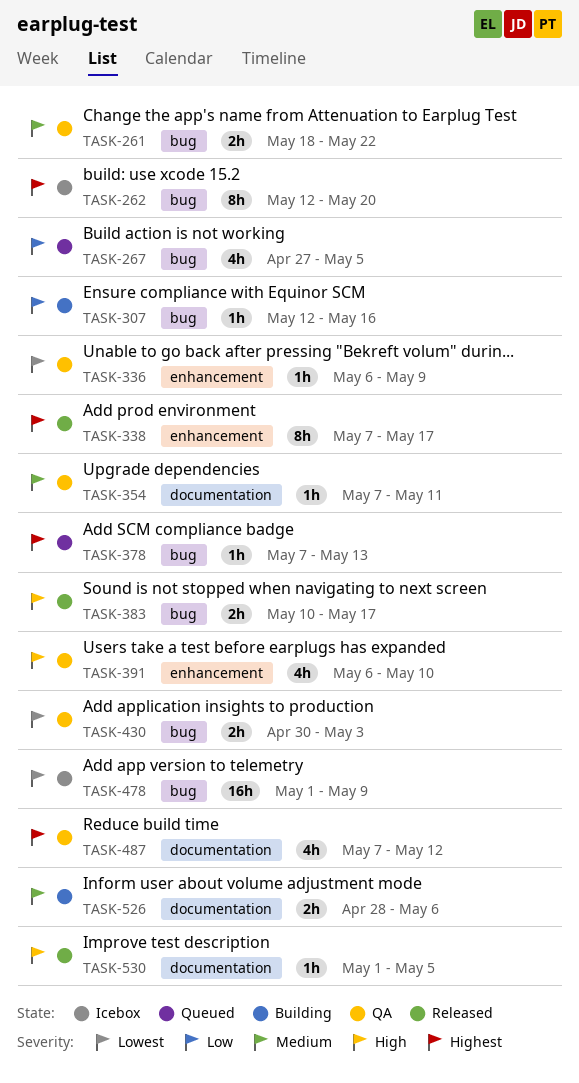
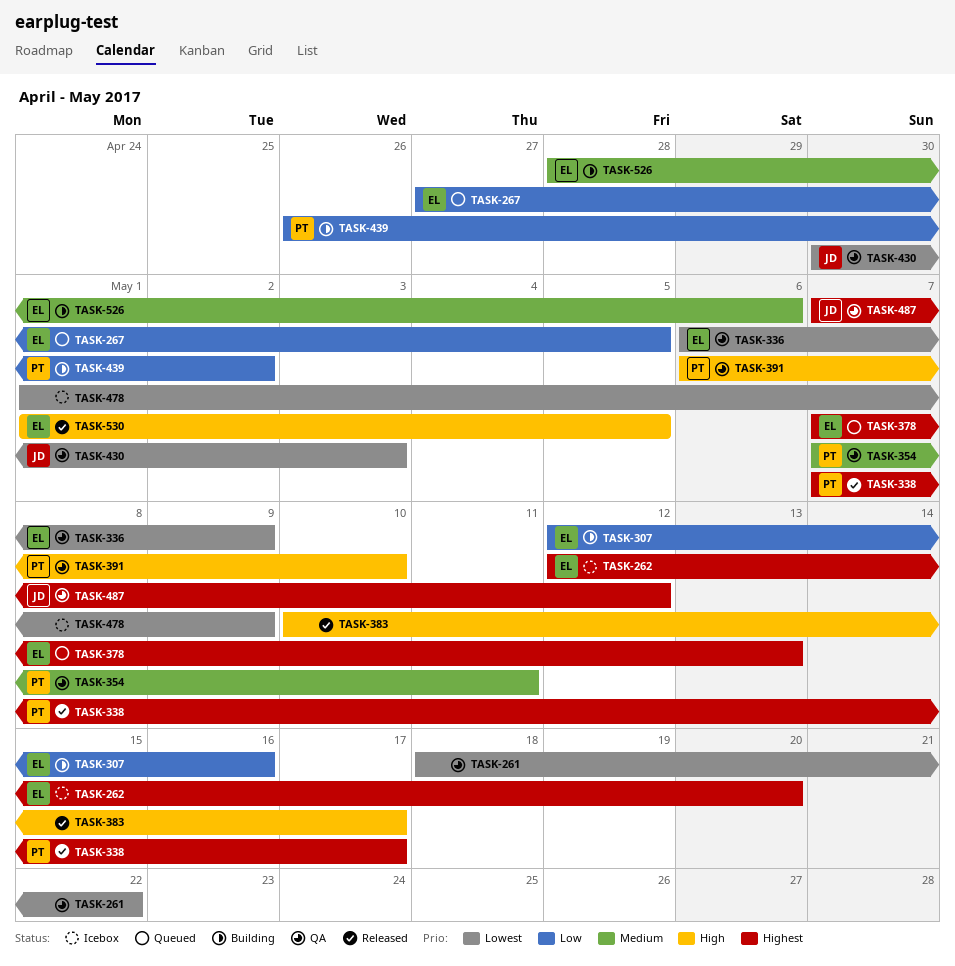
TASK-261, priority: Medium -> Lowest
TASK-439: none -> present

